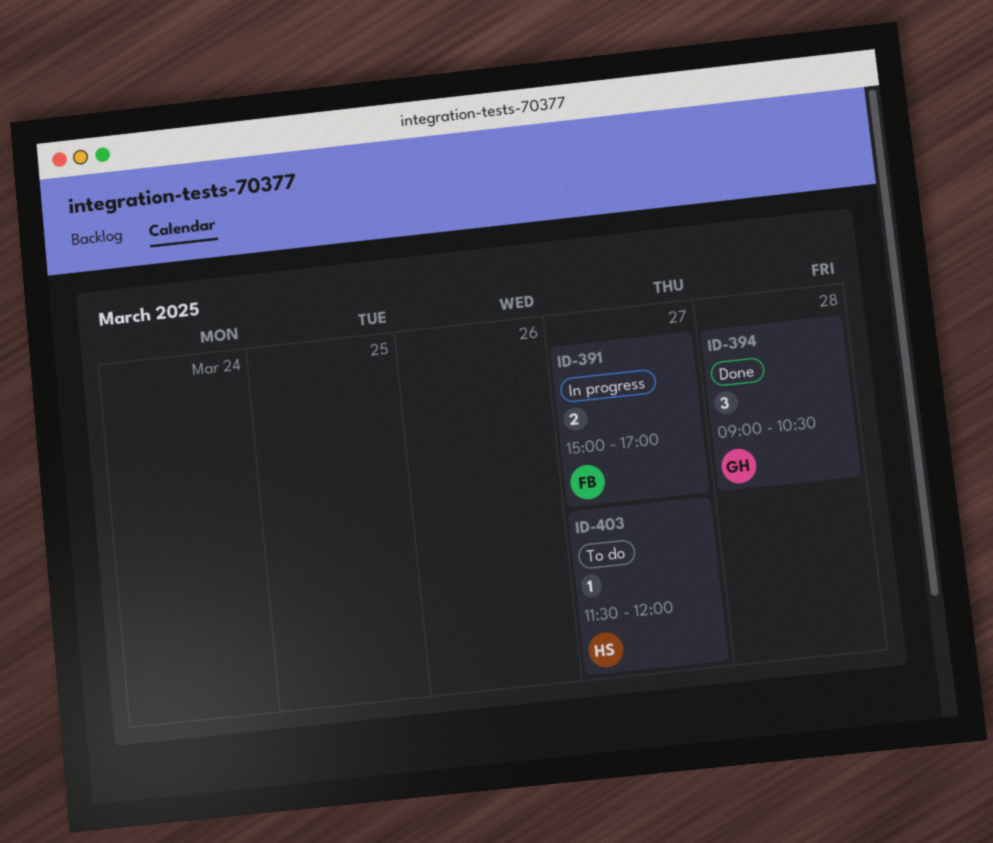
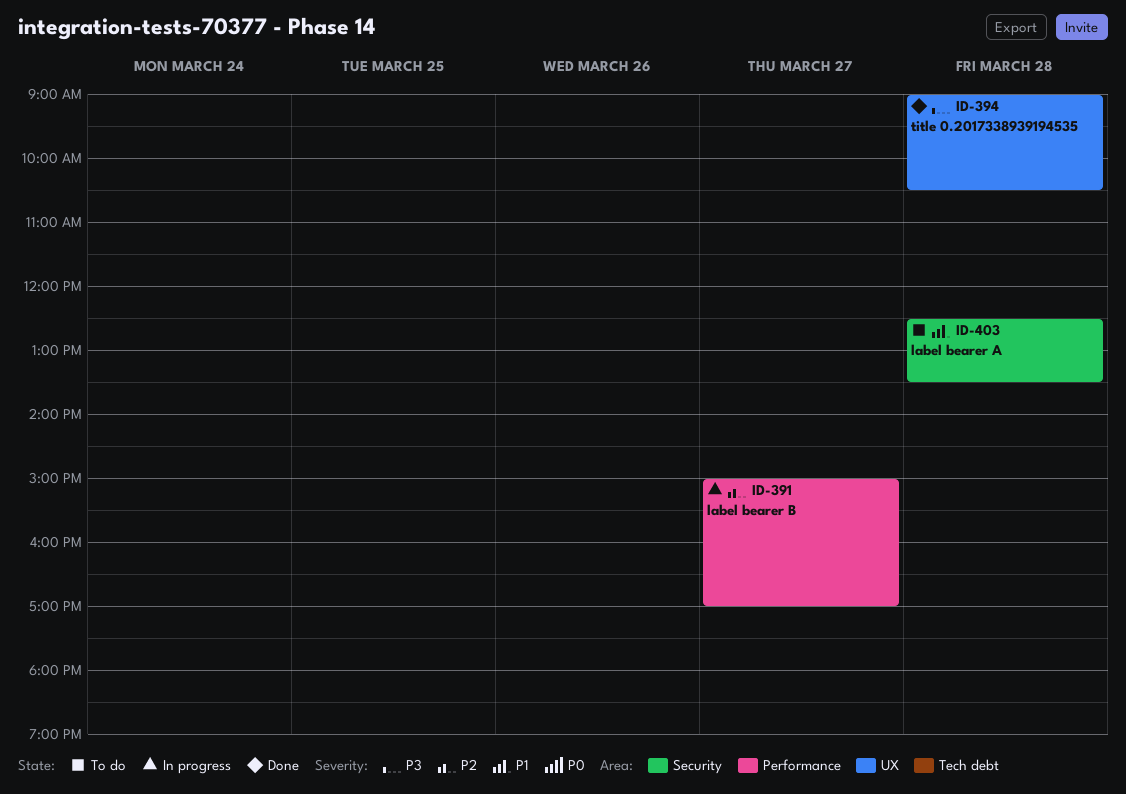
ID-403, day: Mar 27 -> Mar 28
ID-403, begins: 11:30 -> 12:30
ID-403, ends: 12:00 -> 13:30

